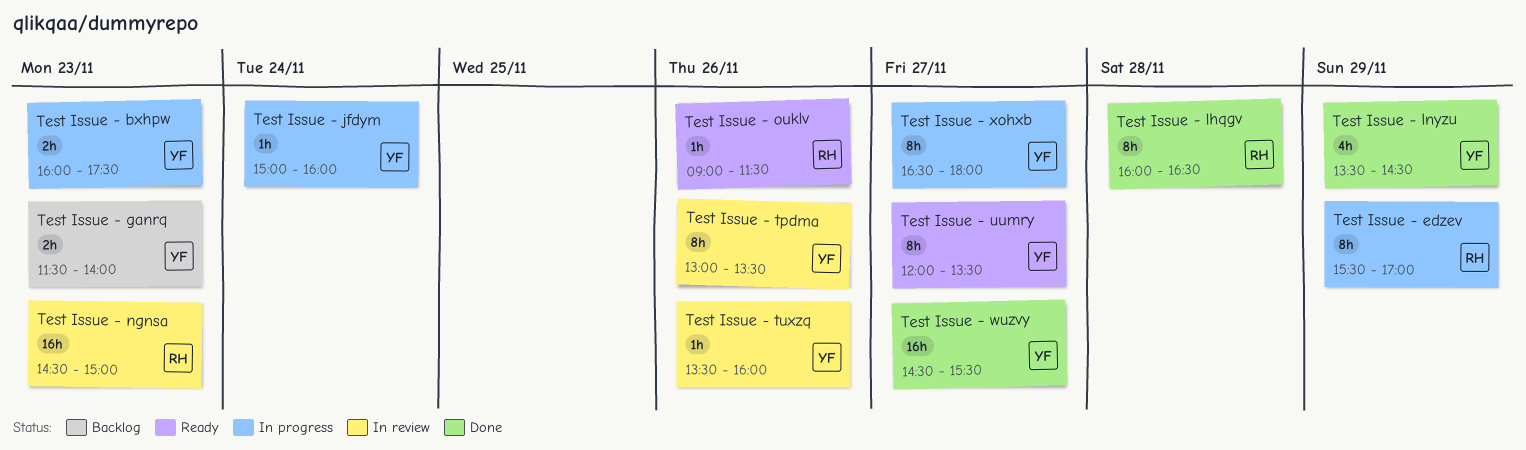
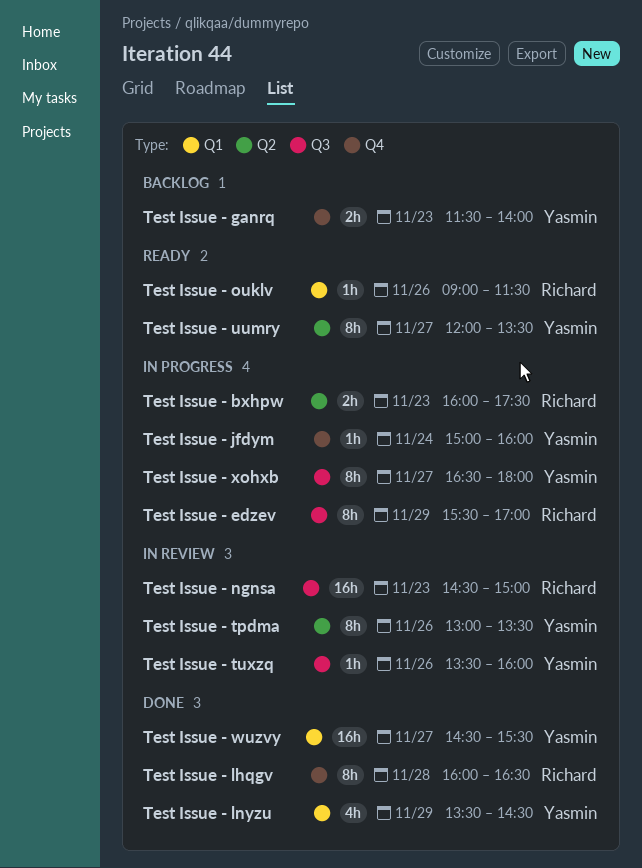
Test Issue - bxhpw, owner: Yasmin -> Richard

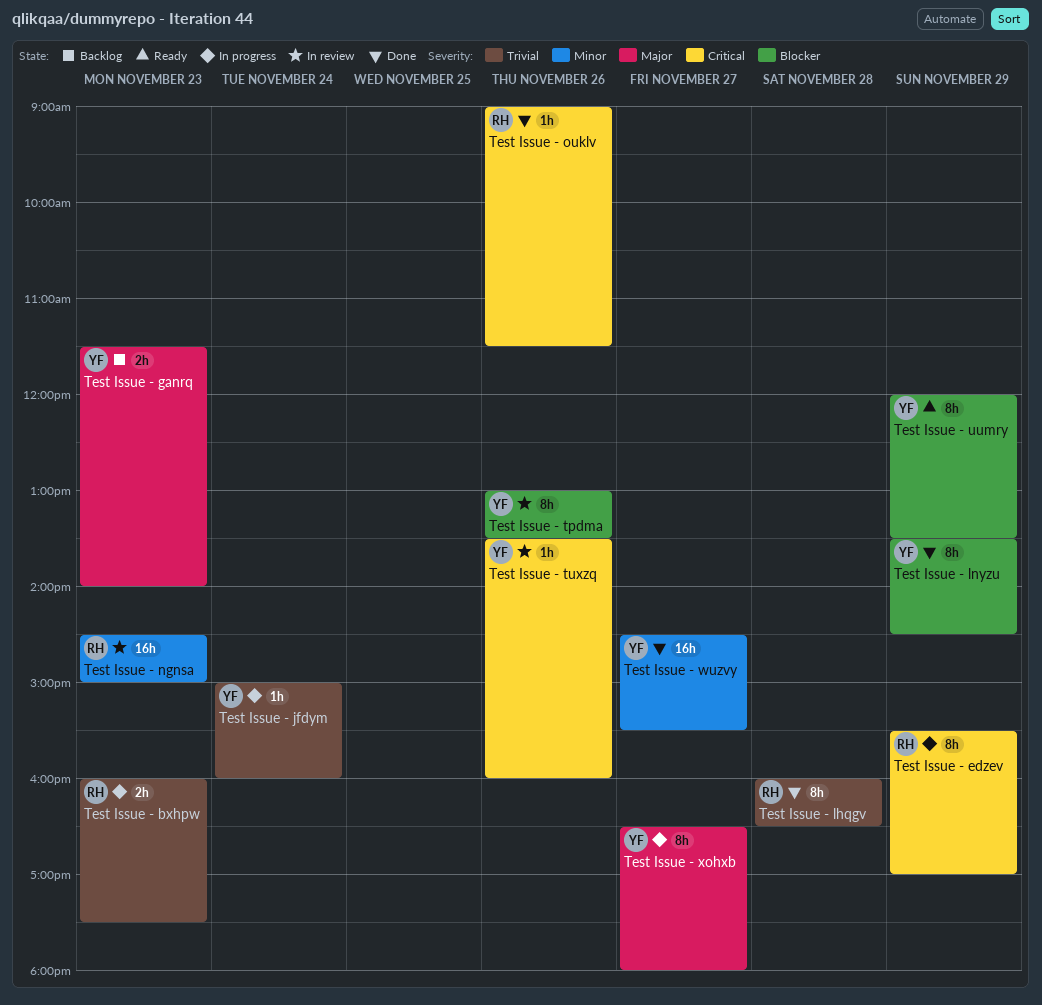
Test Issue - lnyzu, estimate: 4h -> 8h
Test Issue - ouklv, status: Ready -> Done
Test Issue - uumry, day: Nov 27 -> Nov 29

